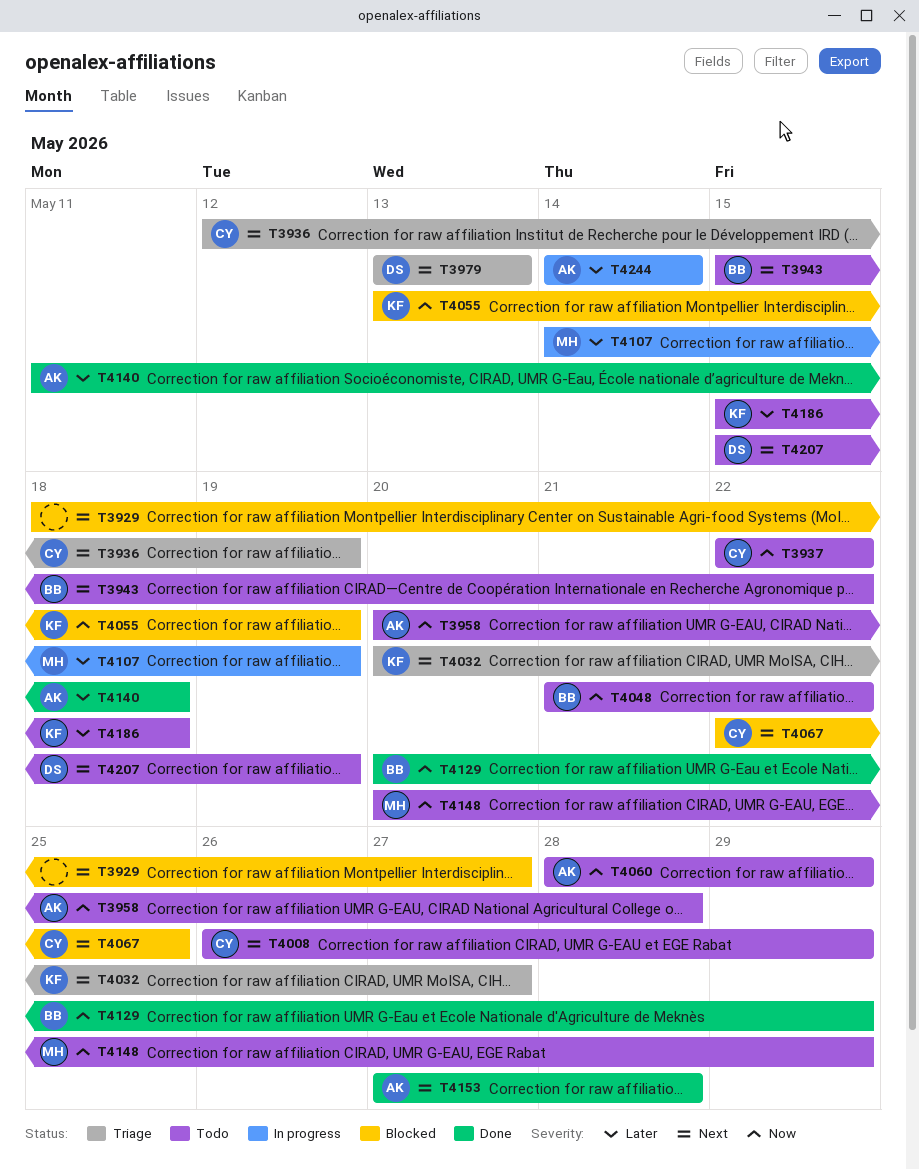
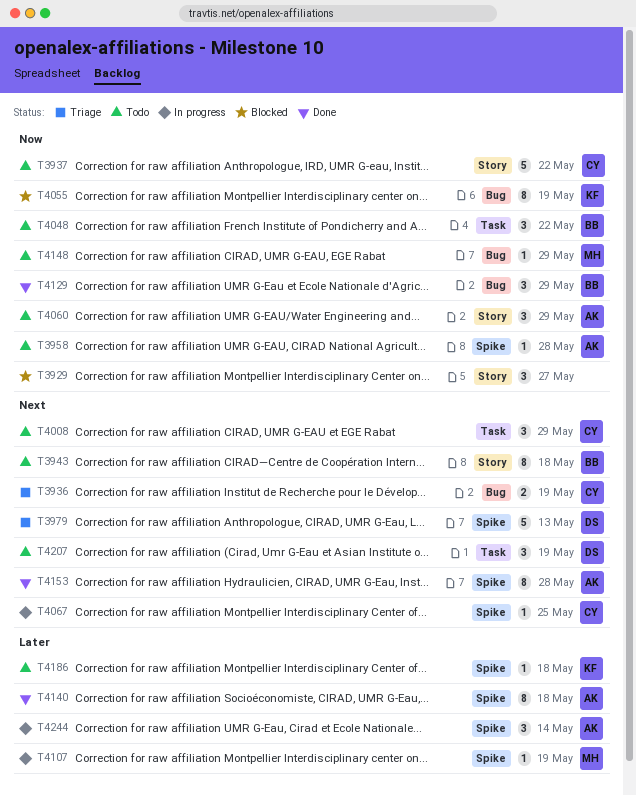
T3929, priority: Next -> Now
T3943, due: May 22 -> May 18
T4032: present -> none
T4067, status: Blocked -> In progress

